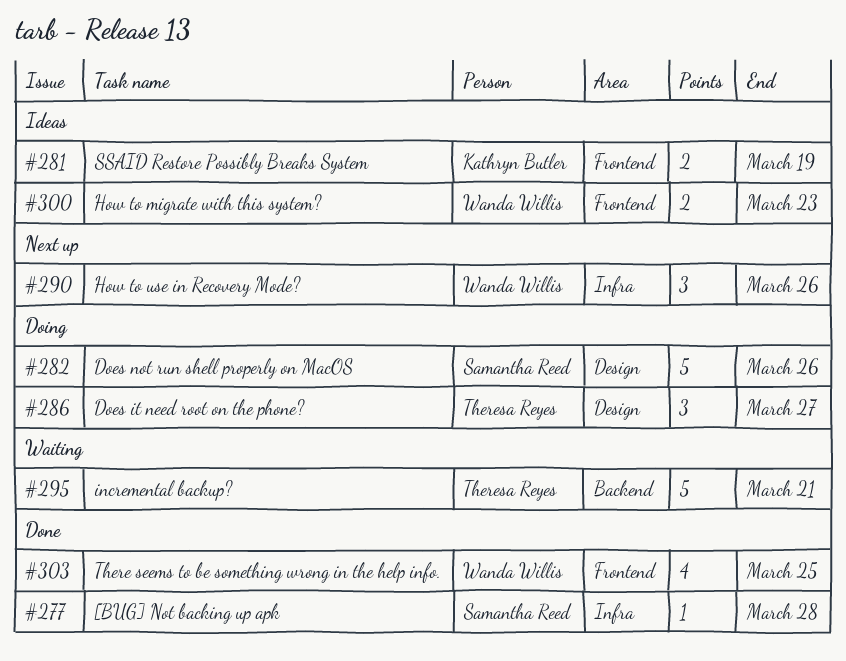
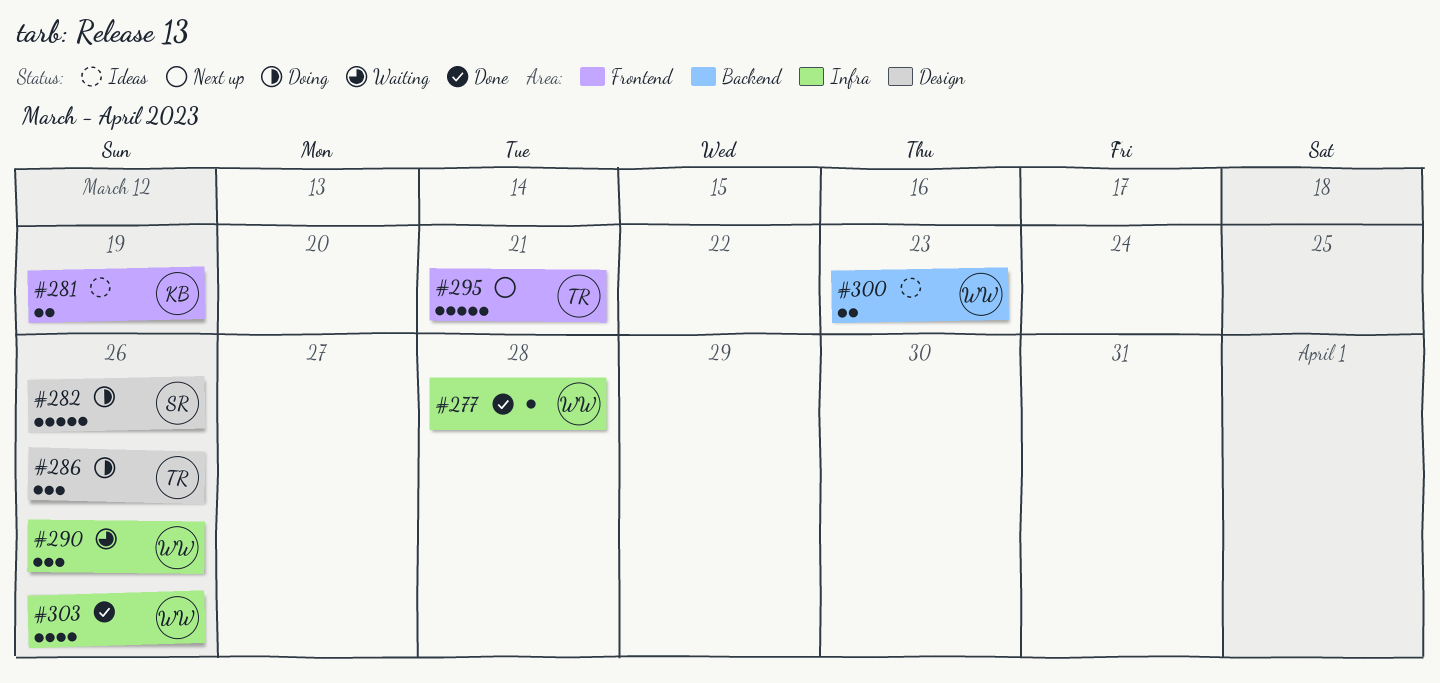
#277, owner: Samantha Reed -> Wanda Willis
#286, due: Mar 27 -> Mar 26
#290, status: Next up -> Waiting
#295, status: Waiting -> Next up
#295, label: Backend -> Frontend
#300, label: Frontend -> Backend
#303, label: Frontend -> Infra
#303, due: Mar 25 -> Mar 26

